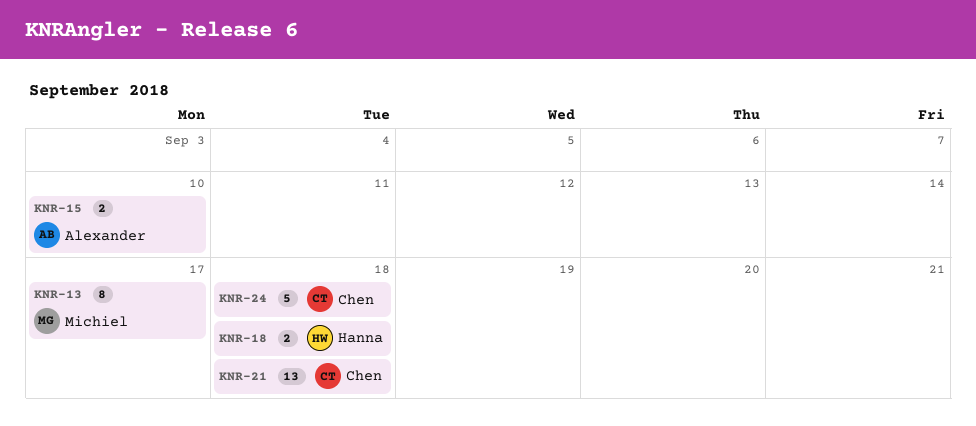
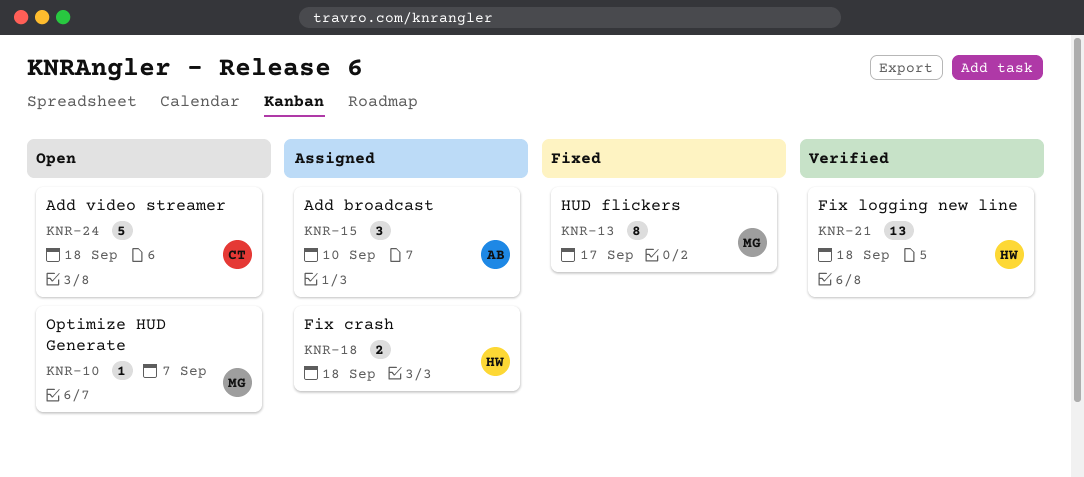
KNR-10: none -> present
KNR-15, estimate: 2 -> 3
KNR-21, owner: Chen -> Hanna

